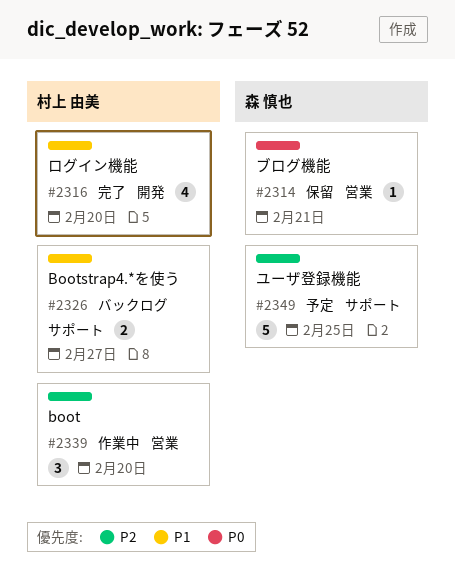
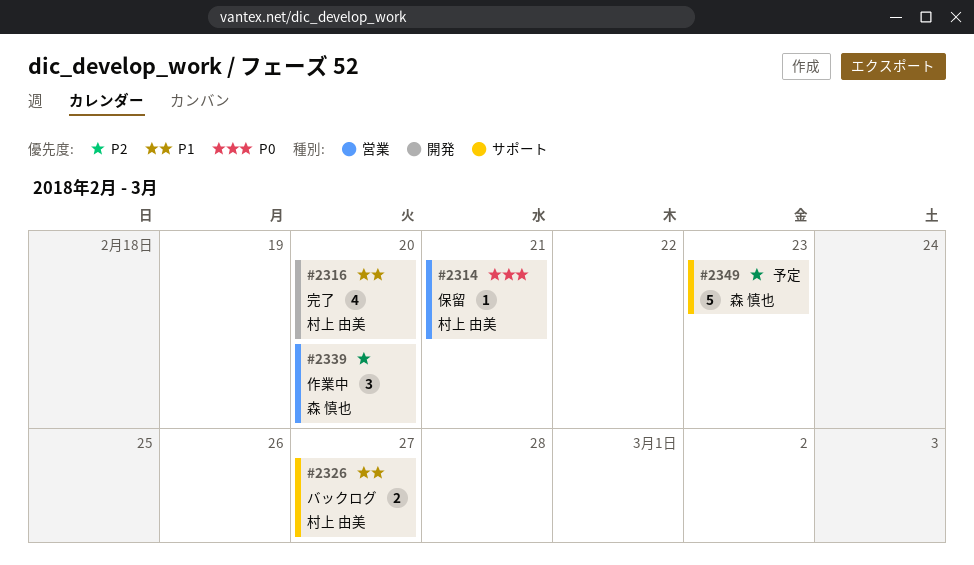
#2314, owner: 森 慎也 -> 村上 由美
#2339, owner: 村上 由美 -> 森 慎也
#2349, due: Feb 25 -> Feb 23

